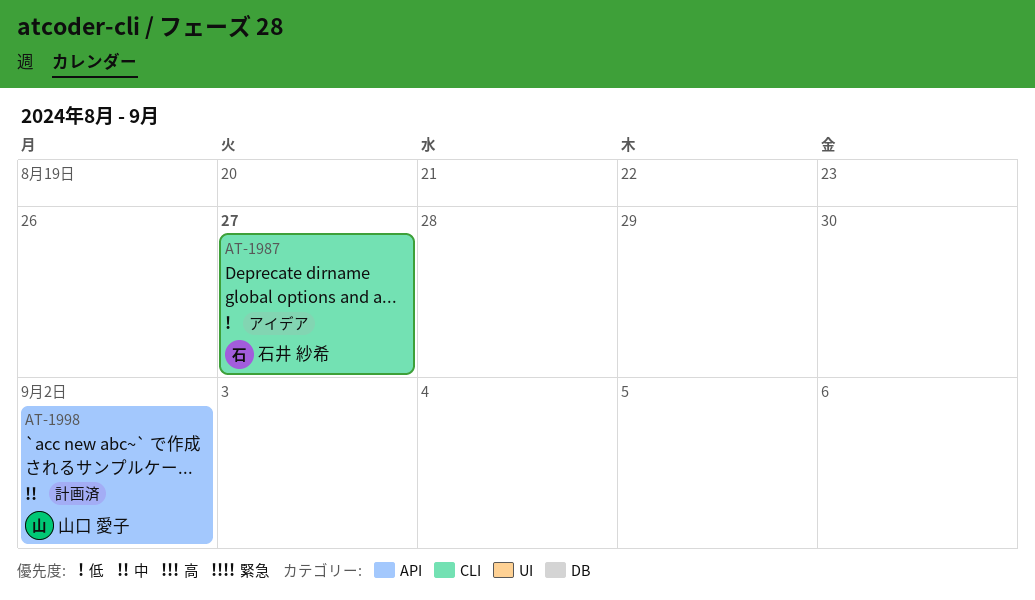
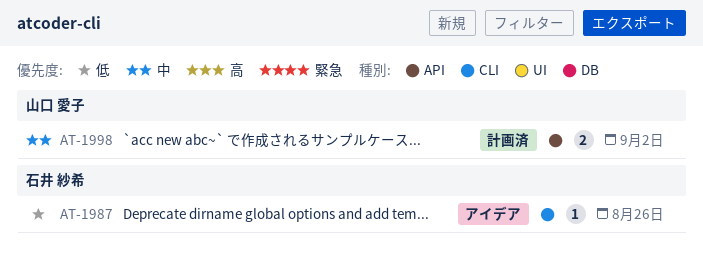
AT-1987, due: Aug 27 -> Aug 26

